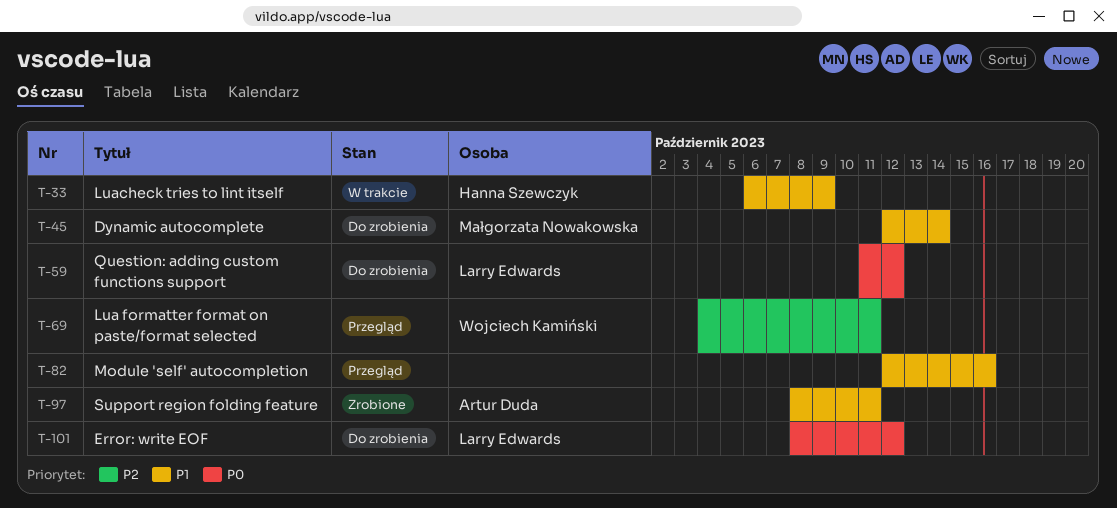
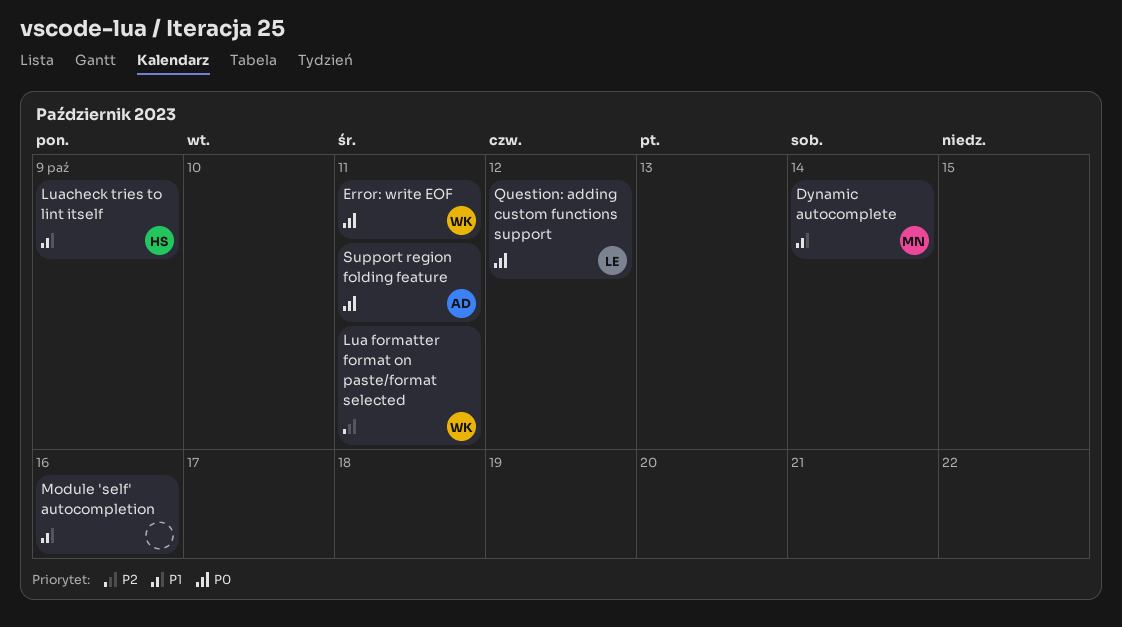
Error: write EOF, owner: Larry Edwards -> Wojciech Kamiński
Error: write EOF, due: Oct 12 -> Oct 11
Support region folding feature, priority: P1 -> P0

